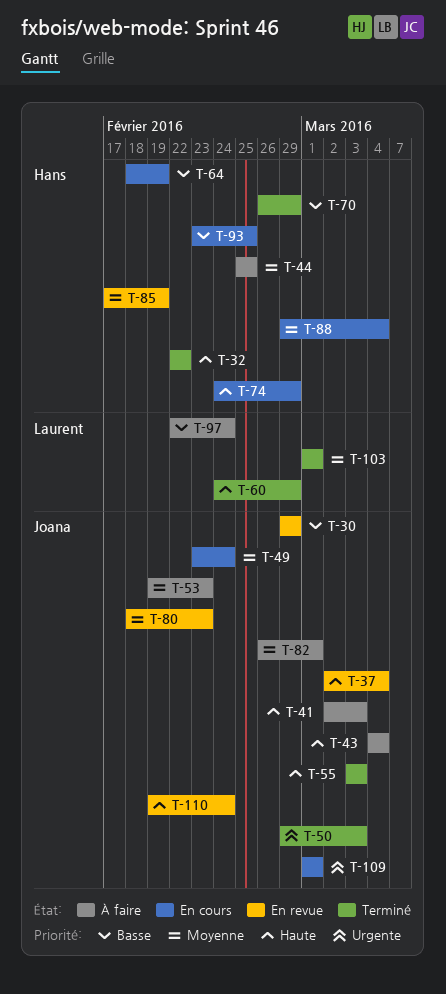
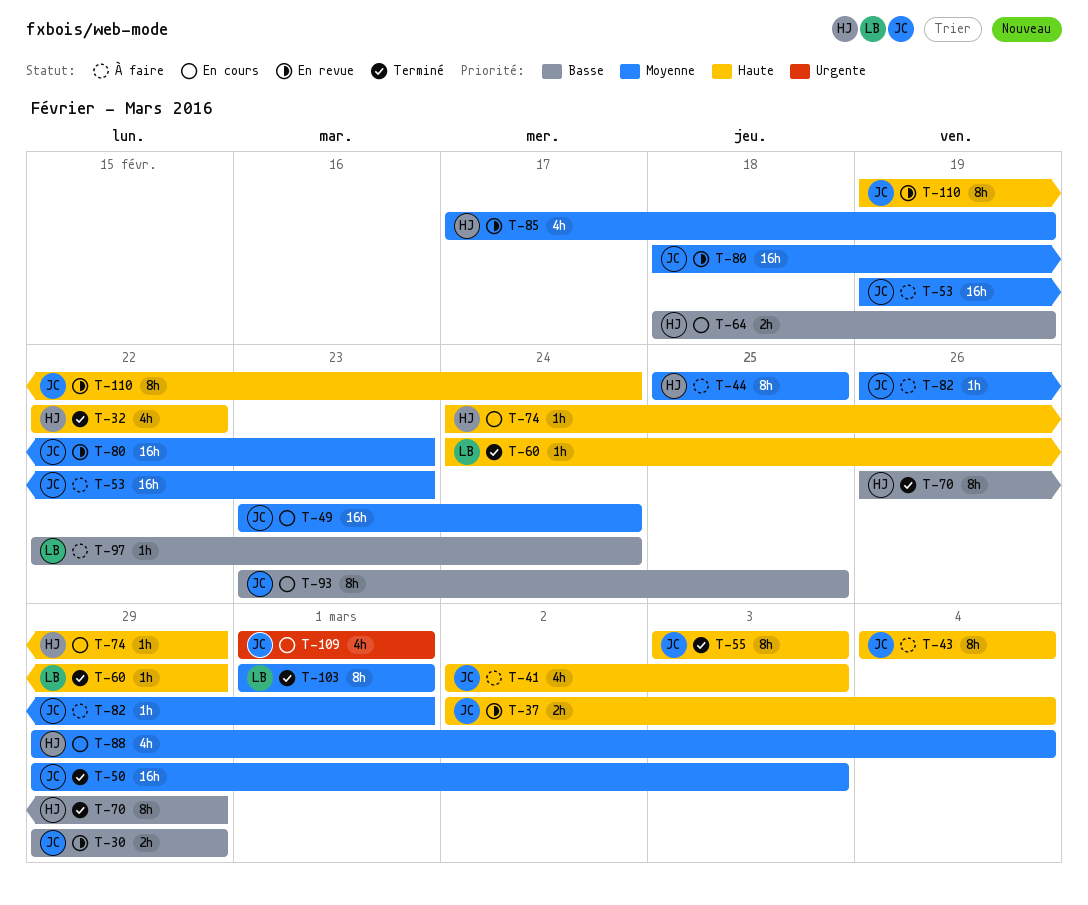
T-50, priority: Urgente -> Moyenne
T-93, owner: Hans -> Joana

